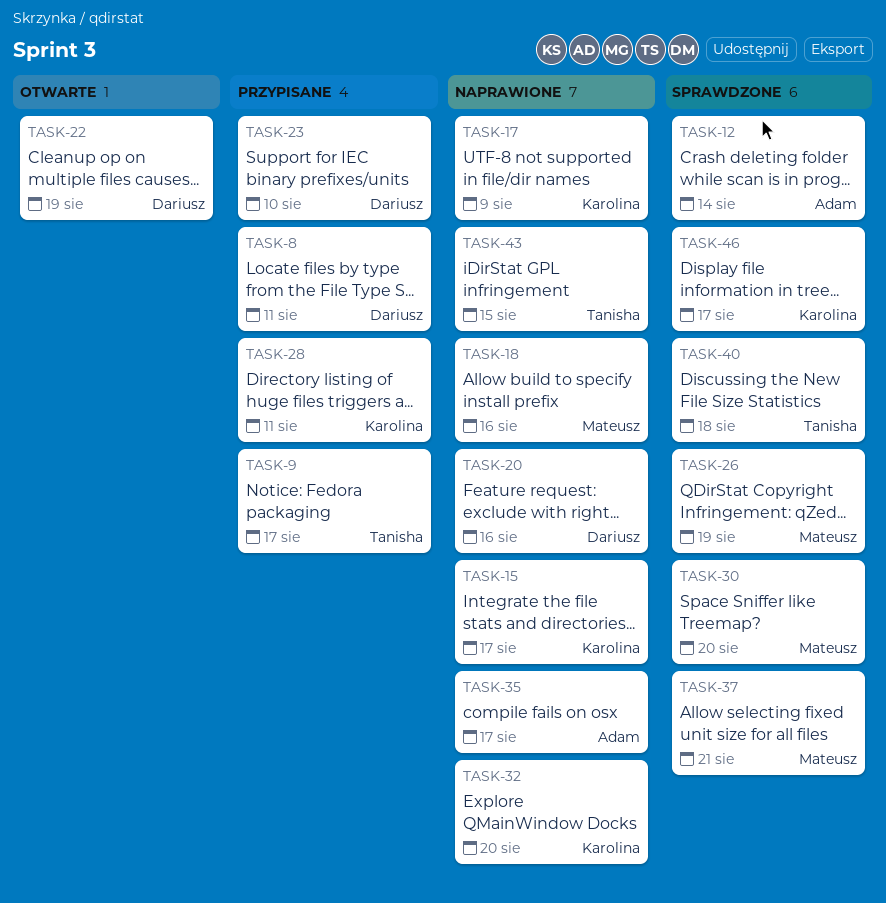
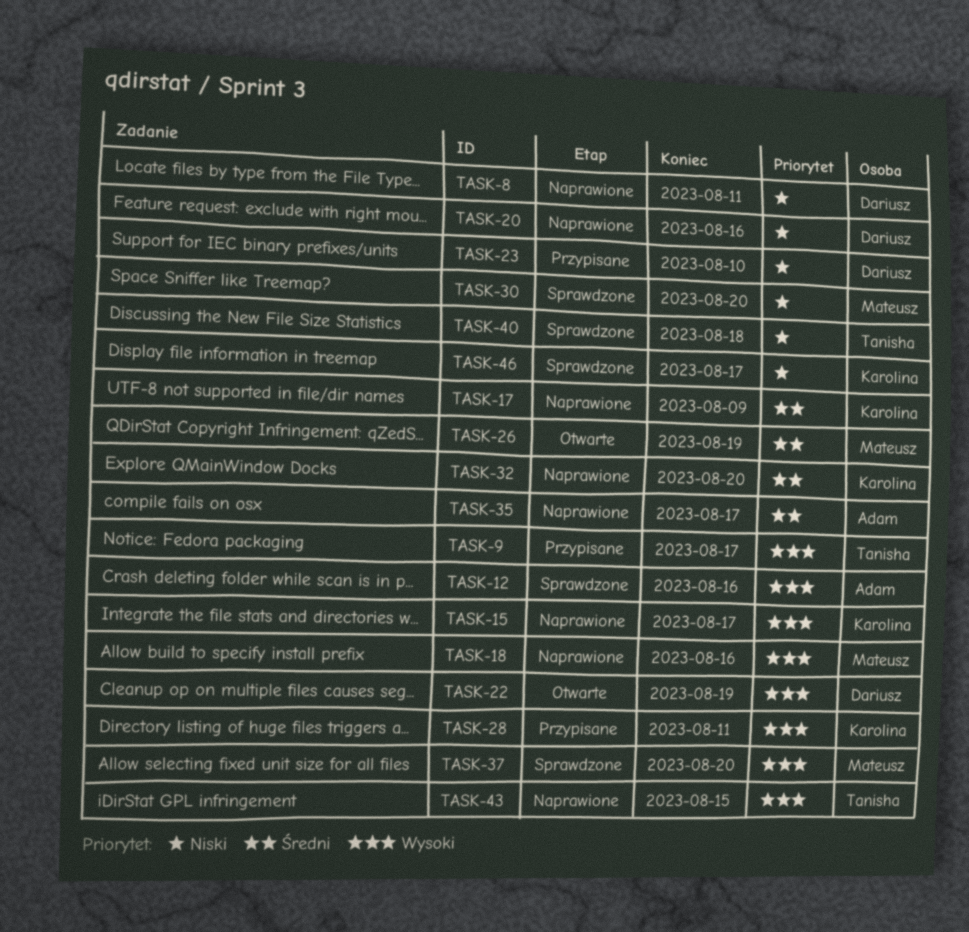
TASK-8, status: Przypisane -> Naprawione
TASK-12, due: Aug 14 -> Aug 16
TASK-26, status: Sprawdzone -> Otwarte
TASK-37, due: Aug 21 -> Aug 20

